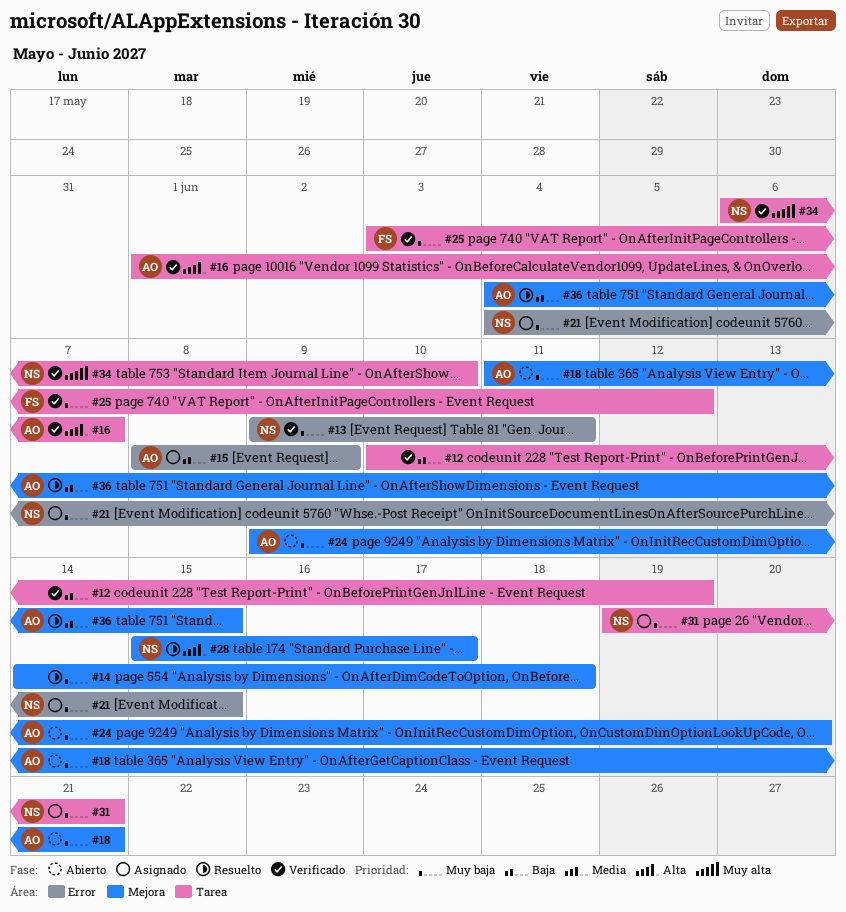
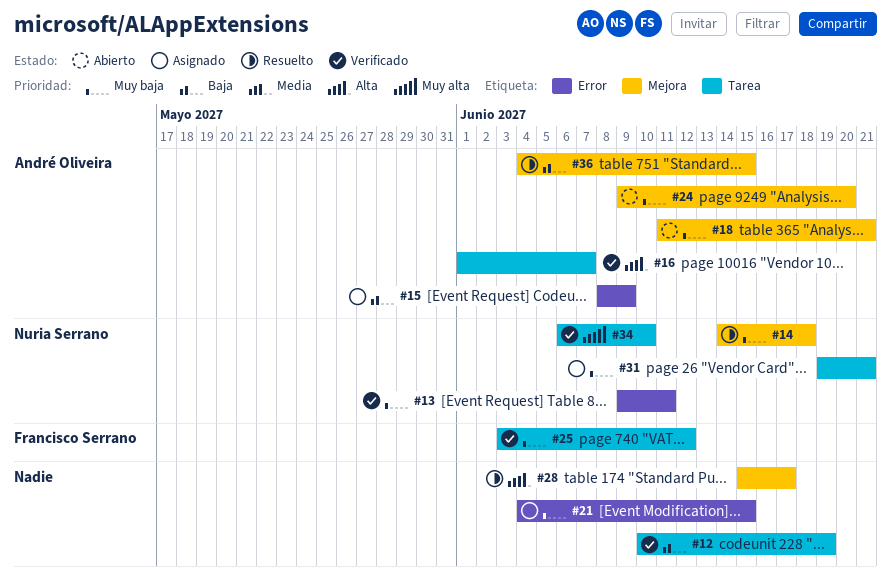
#14, owner: none -> Nuria Serrano
#21, owner: Nuria Serrano -> none
#28, owner: Nuria Serrano -> none

